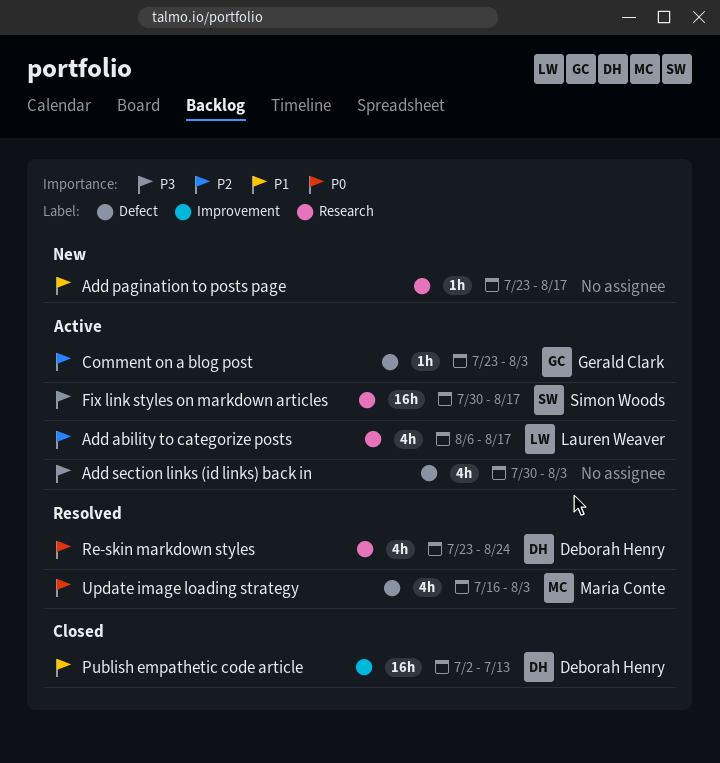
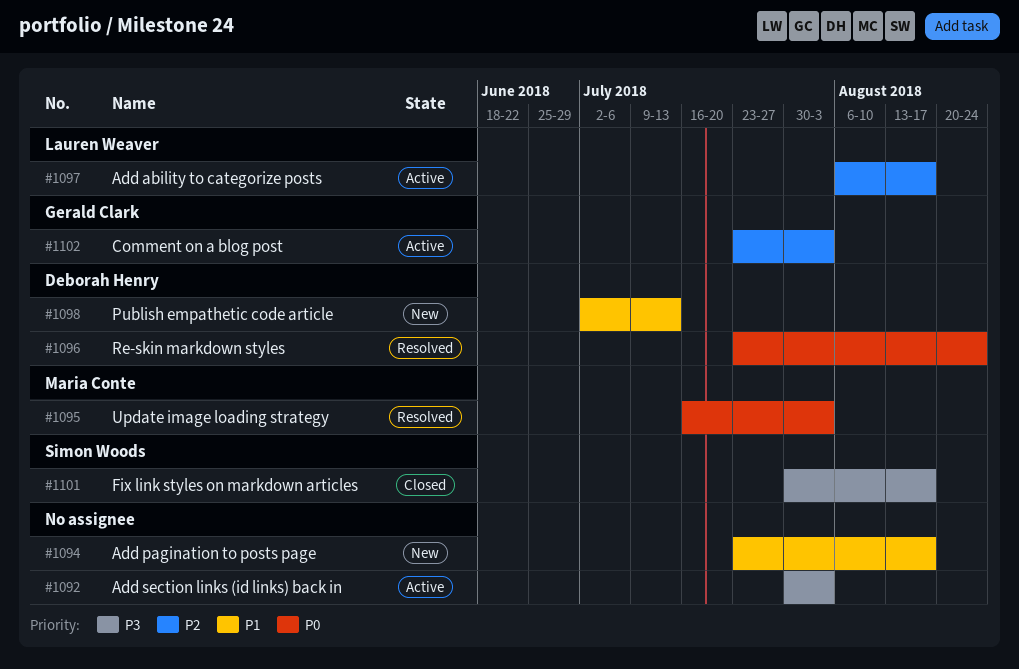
Fix link styles on markdown articles, status: Active -> Closed
Publish empathetic code article, status: Closed -> New

